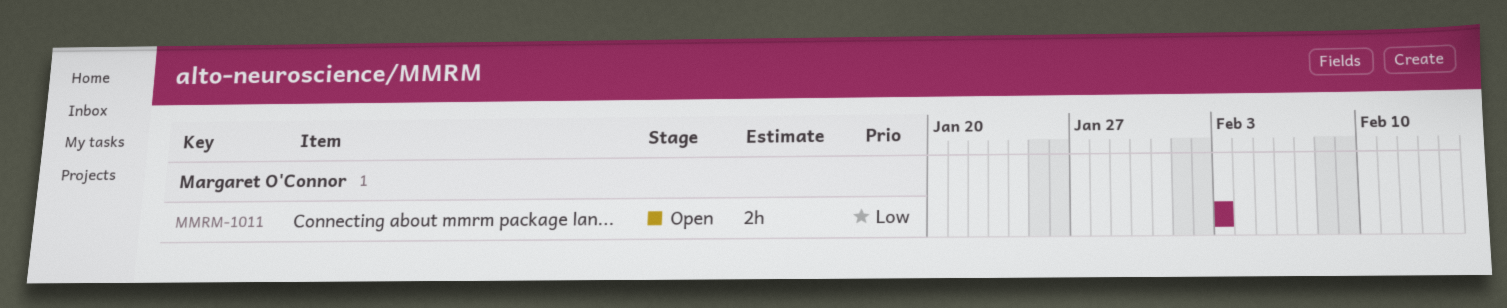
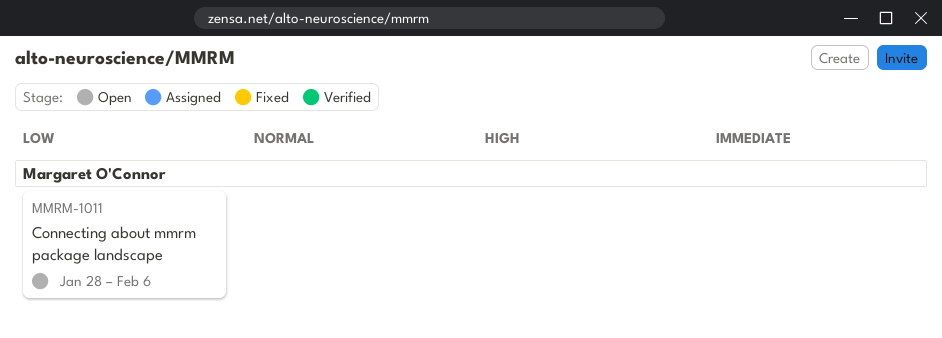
MMRM-1011, start: Feb 3 -> Jan 28
MMRM-1011, due: Feb 3 -> Feb 6

